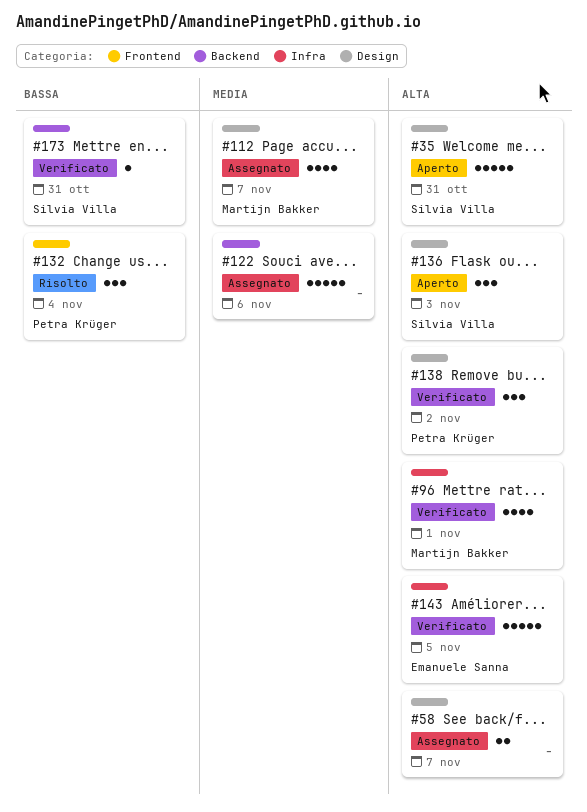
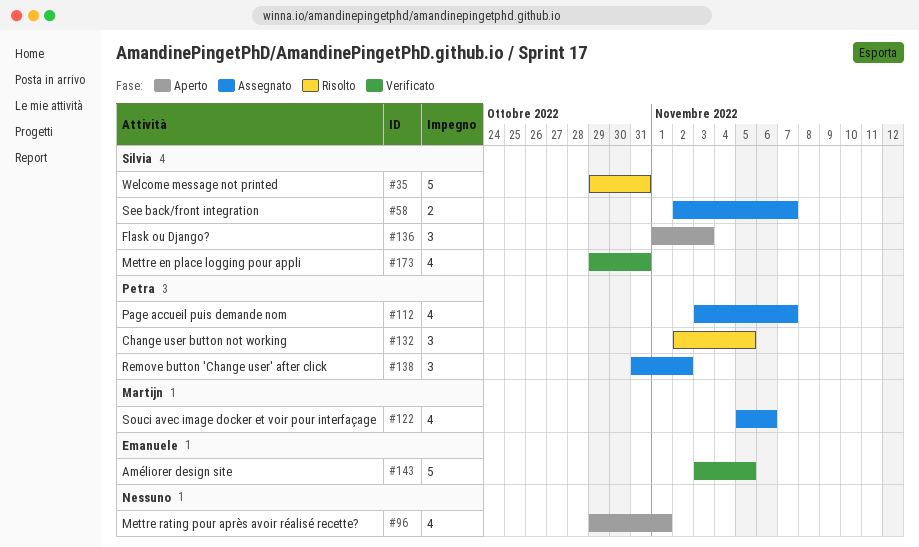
#35, status: Aperto -> Risolto
#58, owner: none -> Silvia Villa
#96, status: Verificato -> Aperto
#96, owner: Martijn Bakker -> none
#112, owner: Martijn Bakker -> Petra Krüger
#122, owner: none -> Martijn Bakker
#122, estimate: 5 -> 4
#132, due: Nov 4 -> Nov 5
#138, status: Verificato -> Assegnato
#173, estimate: 1 -> 4

